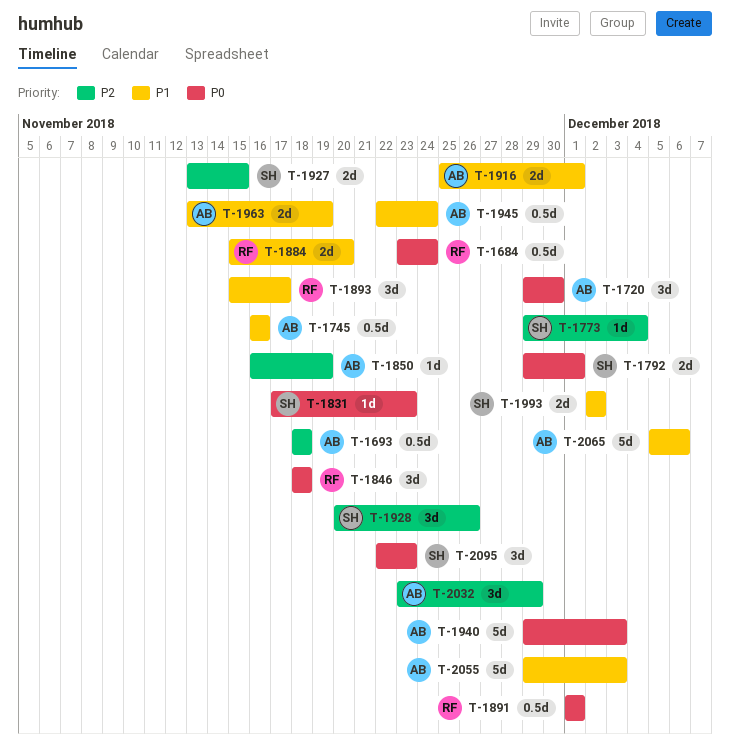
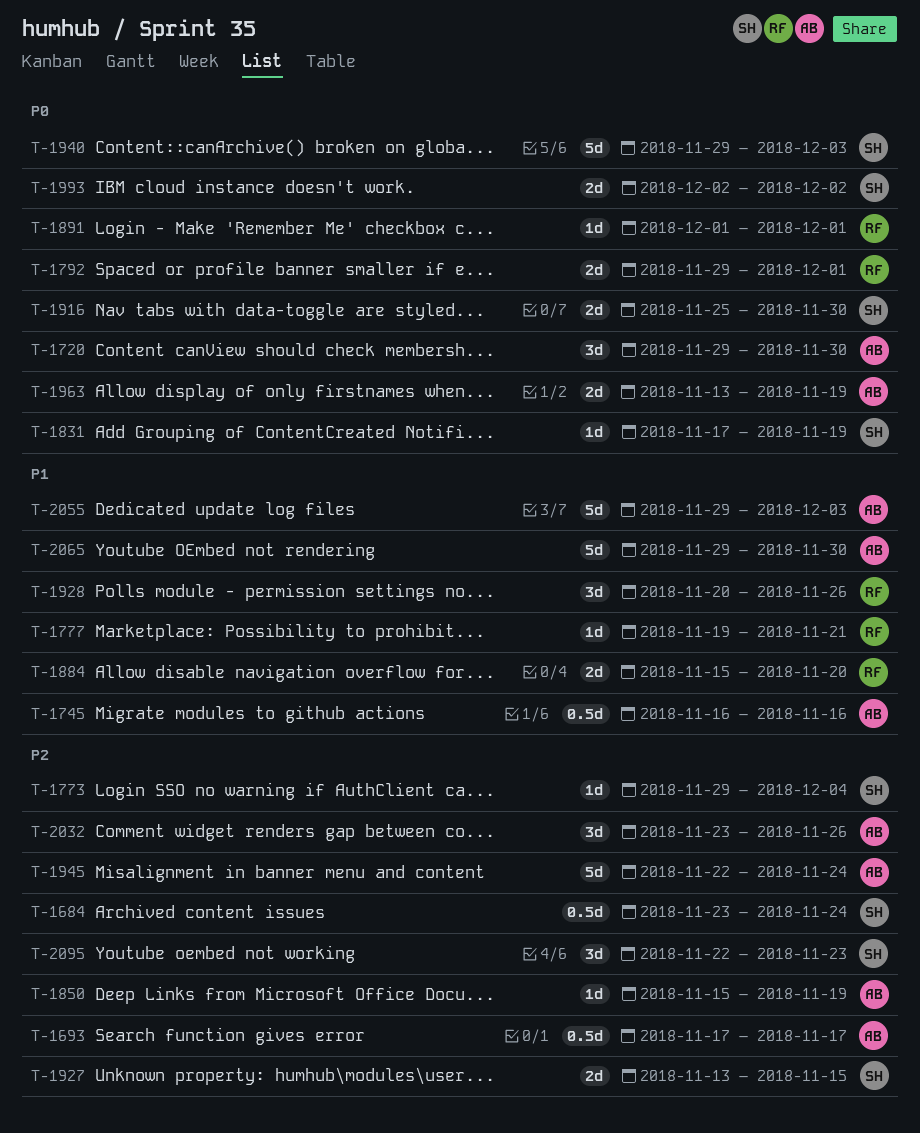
T-1684, owner: RF -> SH
T-1684, priority: P0 -> P2
T-1693, start: Nov 18 -> Nov 17
T-1693, due: Nov 18 -> Nov 17
T-1777: none -> present
T-1792, owner: SH -> RF
T-1831, due: Nov 23 -> Nov 19
T-1846: present -> none
T-1850, start: Nov 16 -> Nov 15
T-1891, estimate: 0.5d -> 1d
T-1893: present -> none
T-1916, owner: AB -> SH
T-1916, priority: P1 -> P0
T-1916, due: Dec 1 -> Nov 30
T-1928, owner: SH -> RF
T-1928, priority: P2 -> P1
T-1940, owner: AB -> SH
T-1945, priority: P1 -> P2
T-1945, estimate: 0.5d -> 5d
T-1963, priority: P1 -> P0
T-1993, priority: P1 -> P0
T-2032, due: Nov 29 -> Nov 26
T-2065, start: Dec 5 -> Nov 29
T-2065, due: Dec 6 -> Nov 30
T-2095, priority: P0 -> P2

